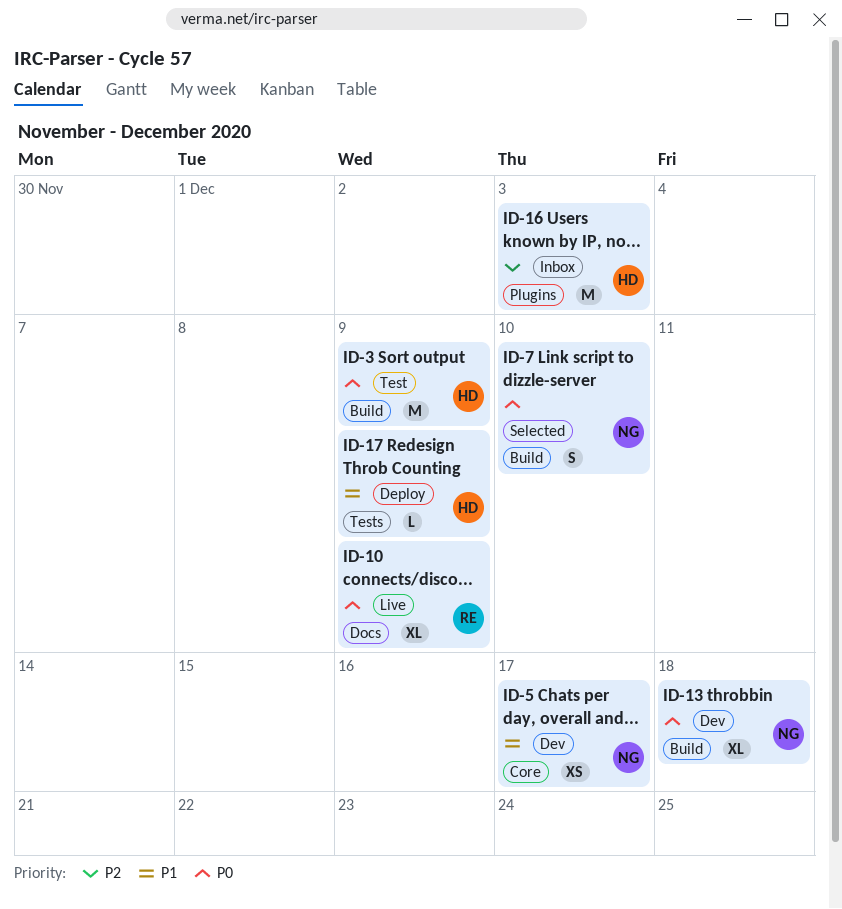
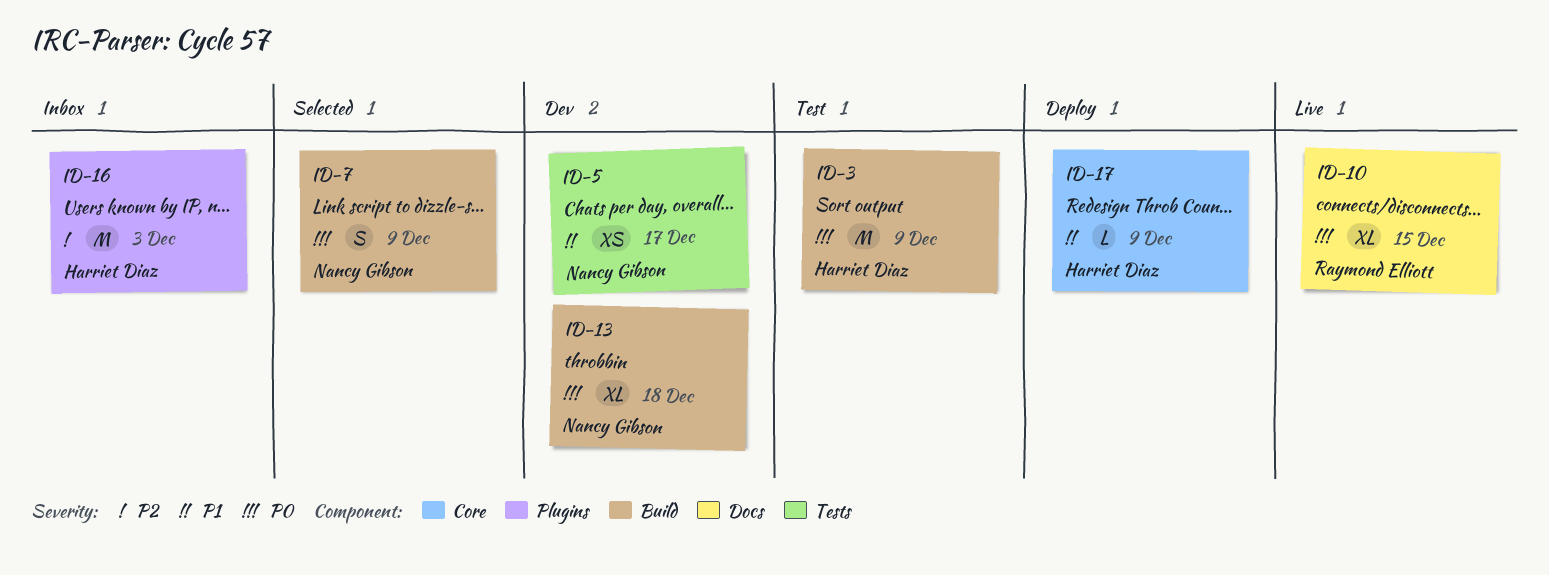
ID-5, label: Core -> Tests
ID-7, due: Dec 10 -> Dec 9
ID-10, due: Dec 9 -> Dec 15
ID-17, label: Tests -> Core

